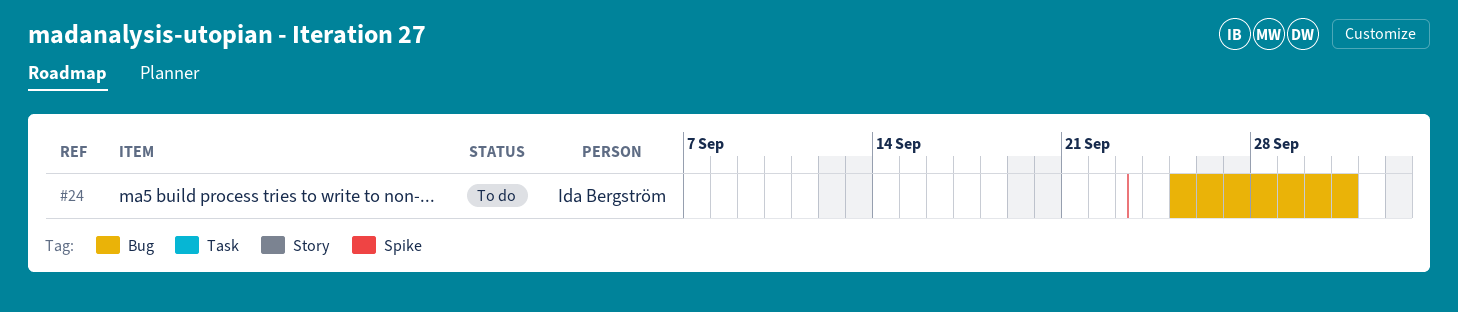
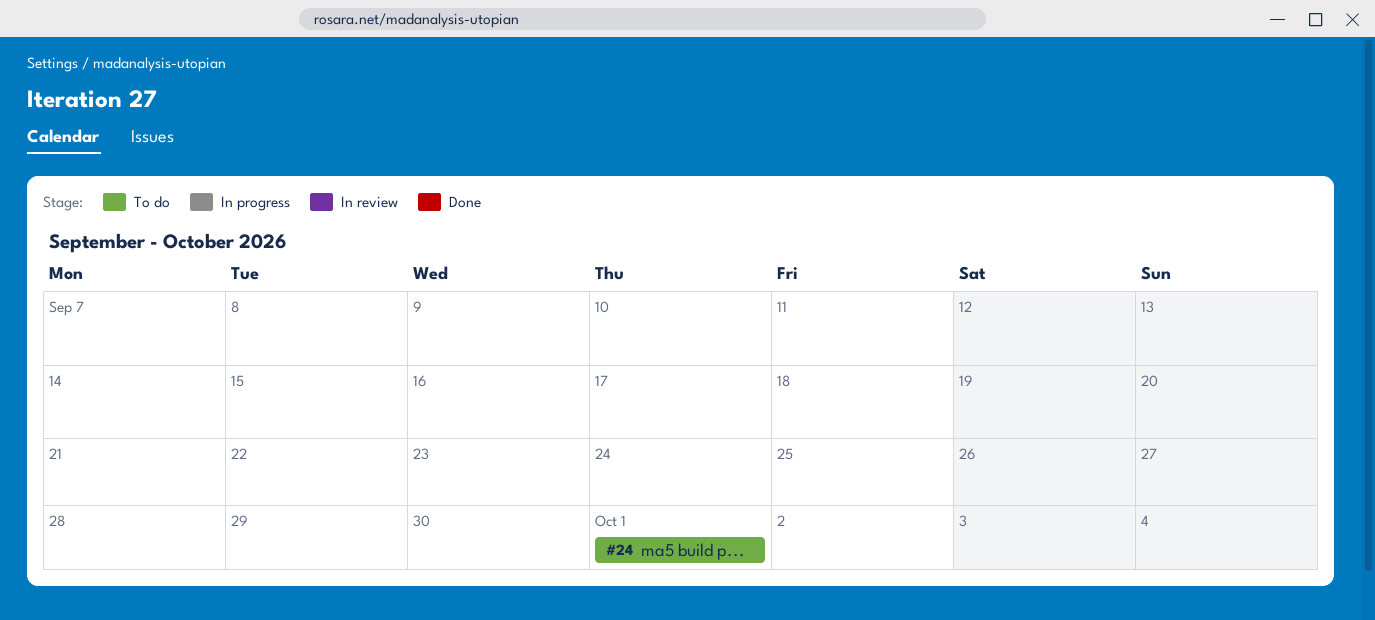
#24, start: Sep 25 -> Oct 1

